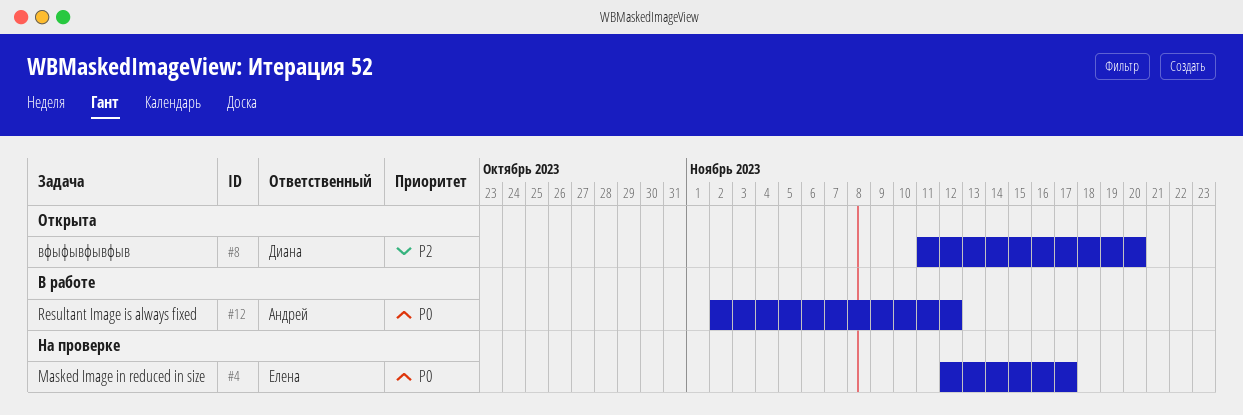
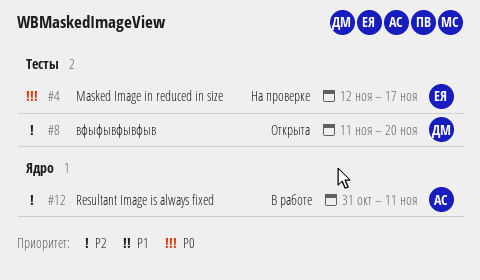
#12, priority: P0 -> P2
#12, start: Nov 2 -> Oct 31
#12, due: Nov 12 -> Nov 11

